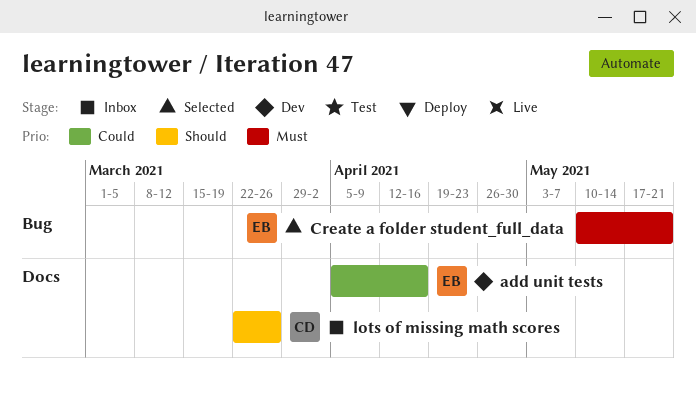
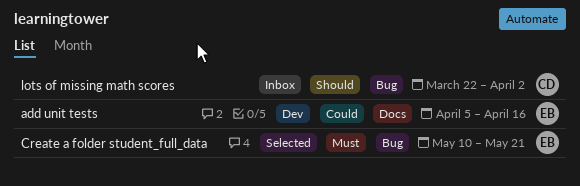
lots of missing math scores, label: Docs -> Bug
lots of missing math scores, due: Mar 26 -> Apr 2

